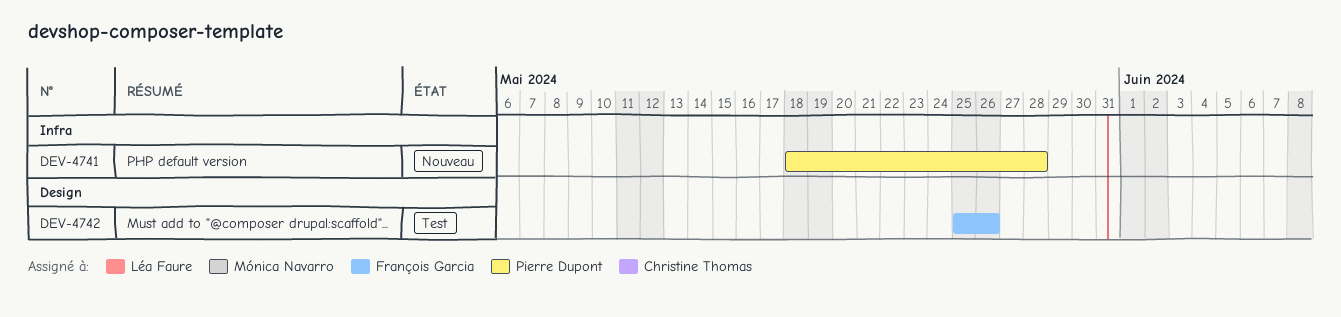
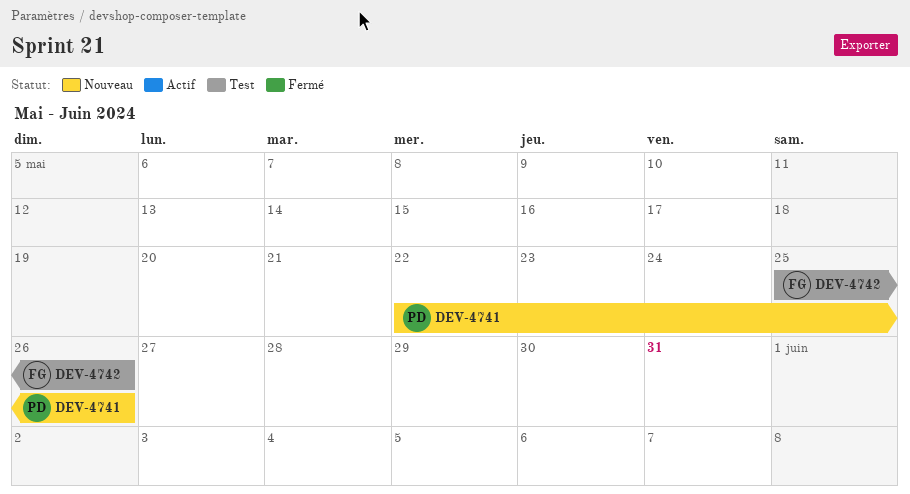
DEV-4741, start: May 18 -> May 22
DEV-4741, due: May 28 -> May 26

